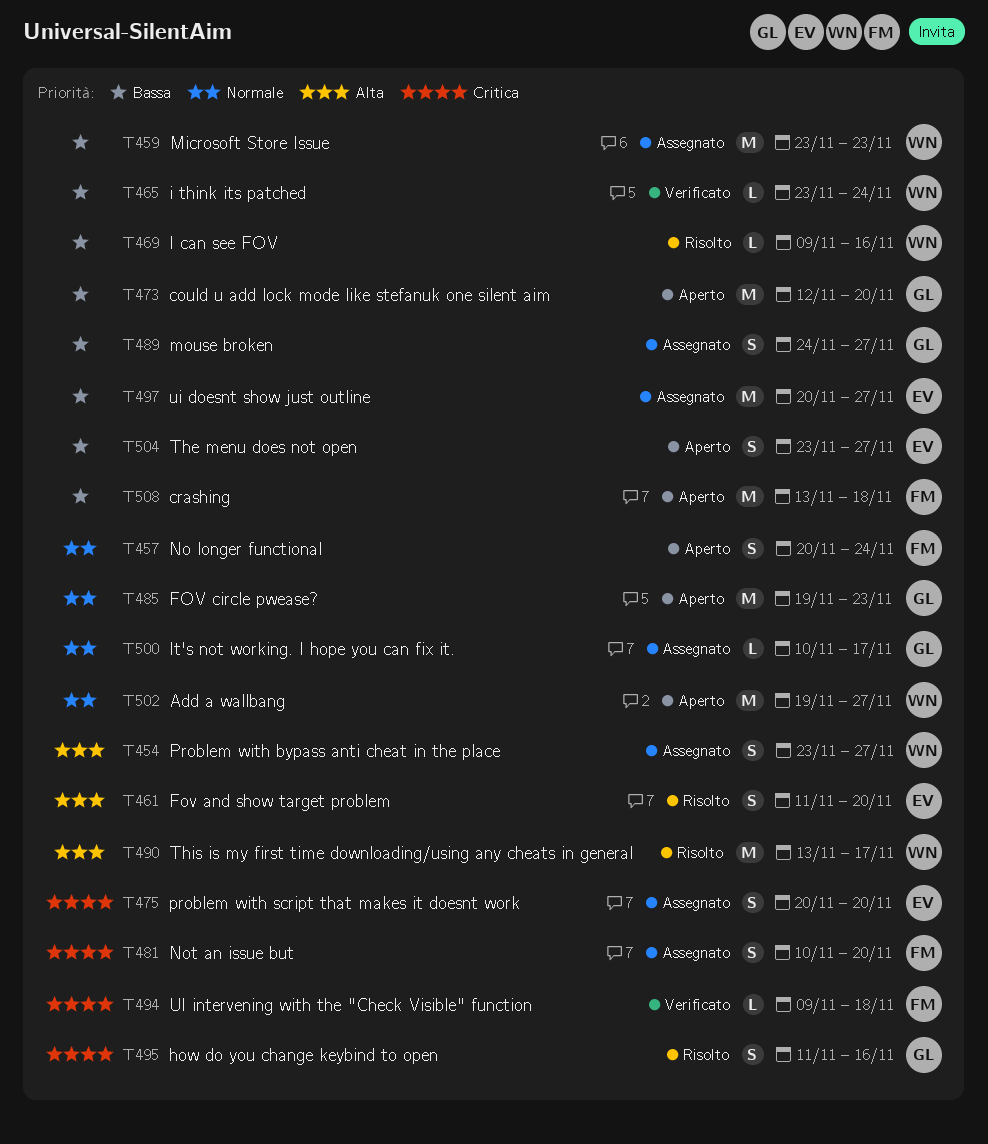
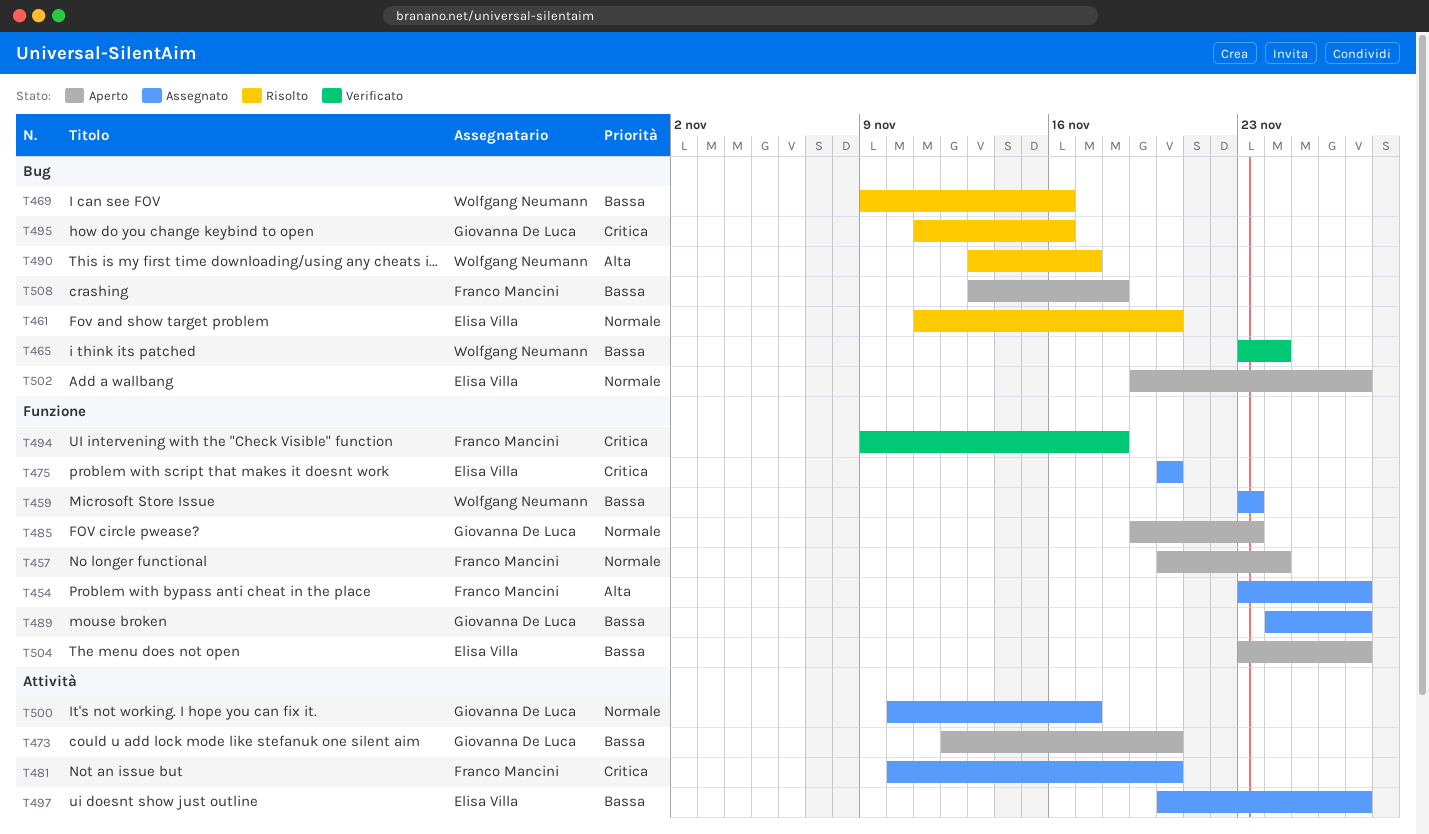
T454, owner: Wolfgang Neumann -> Franco Mancini
T461, priority: Alta -> Normale
T502, owner: Wolfgang Neumann -> Elisa Villa

